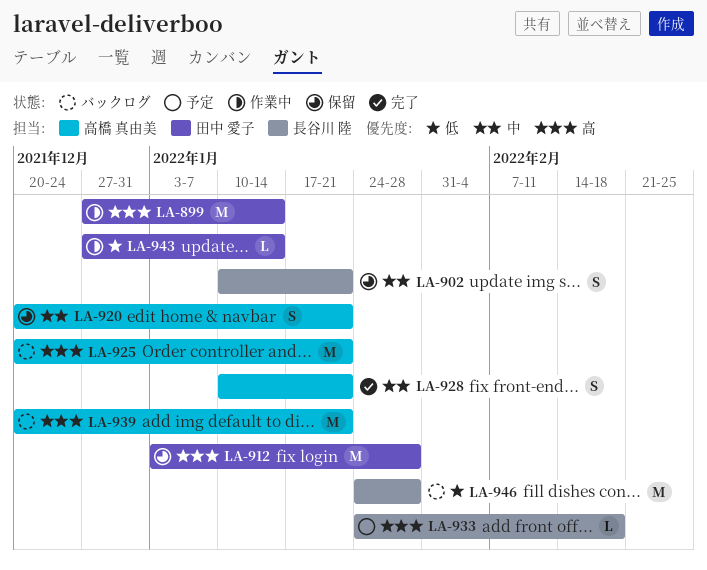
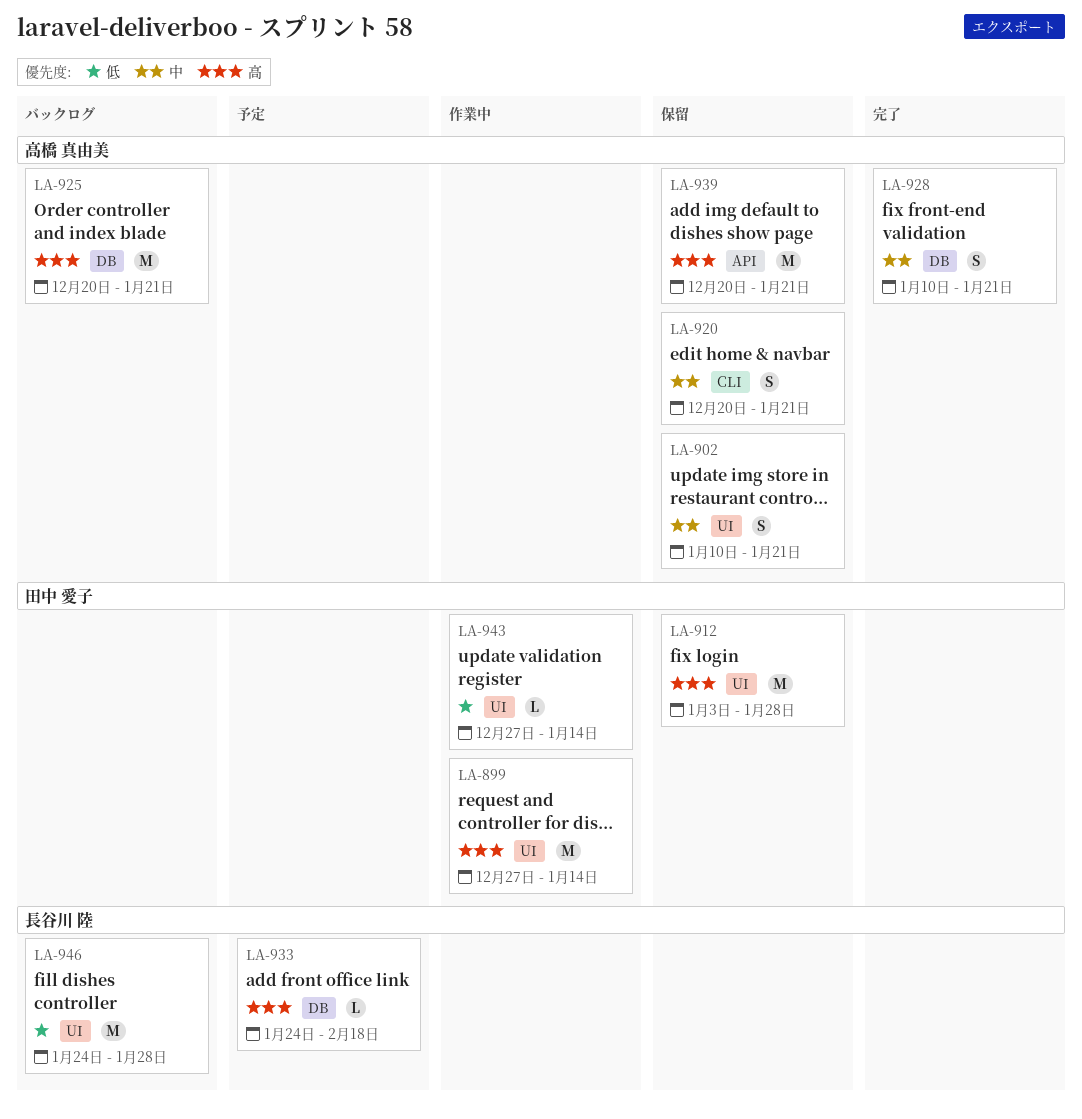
LA-902, owner: 長谷川 陸 -> 高橋 真由美
LA-939, status: バックログ -> 保留

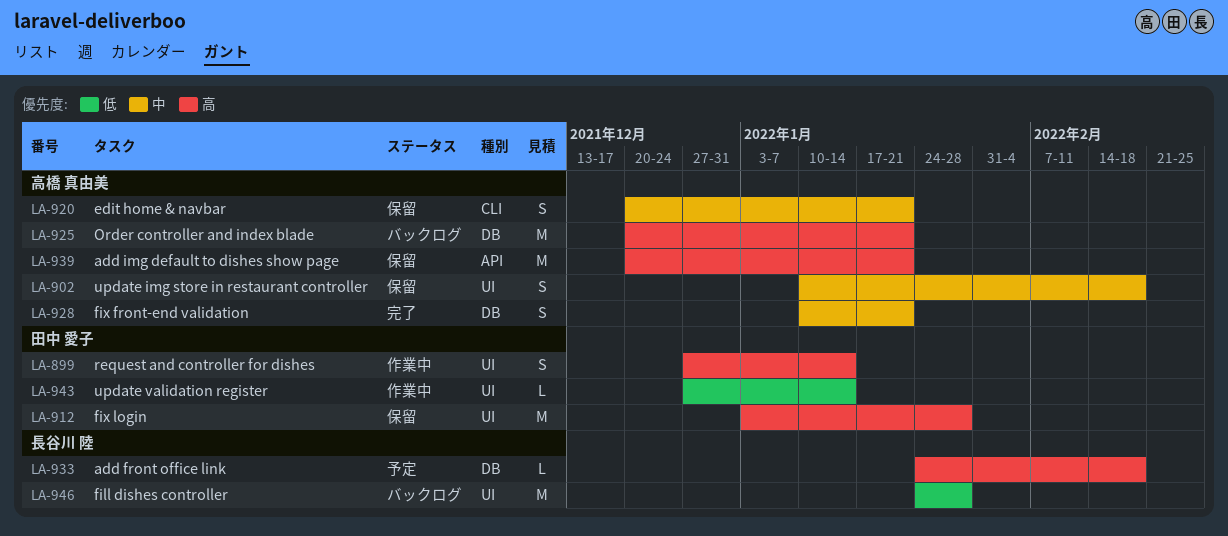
LA-899, estimate: M -> S
LA-902, due: Jan 21 -> Feb 18

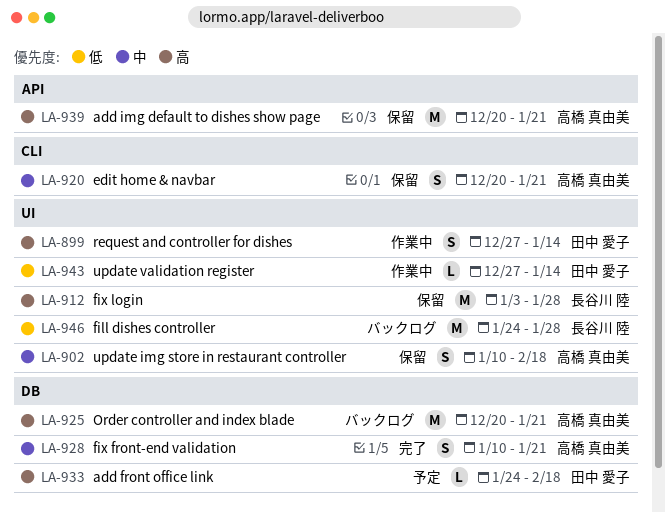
LA-912, owner: 田中 愛子 -> 長谷川 陸
LA-933, owner: 長谷川 陸 -> 田中 愛子

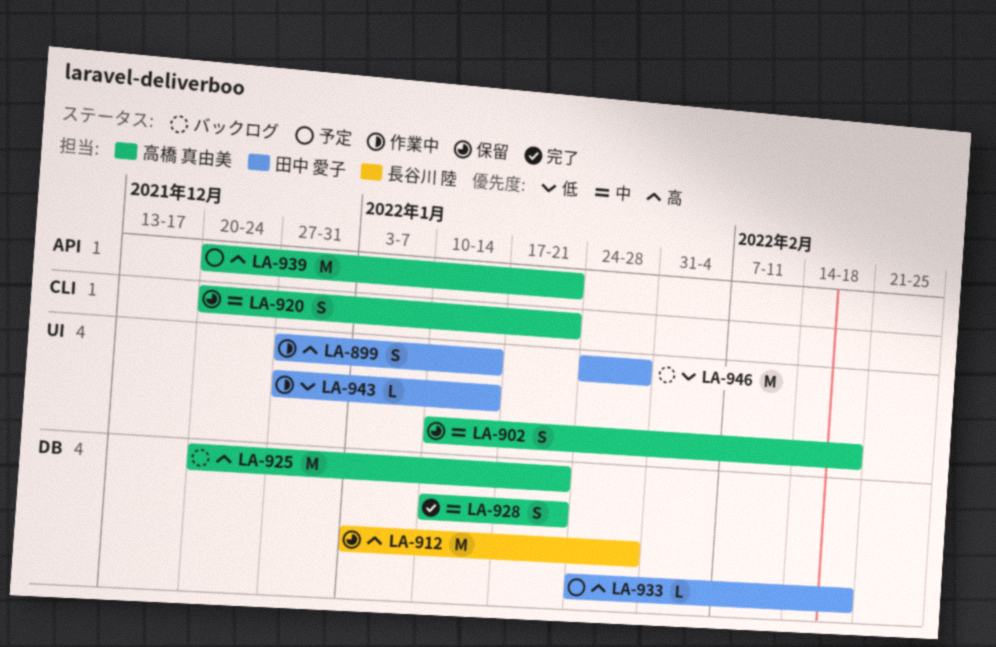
LA-912, label: UI -> DB
LA-939, status: 保留 -> 予定
LA-946, owner: 長谷川 陸 -> 田中 愛子

